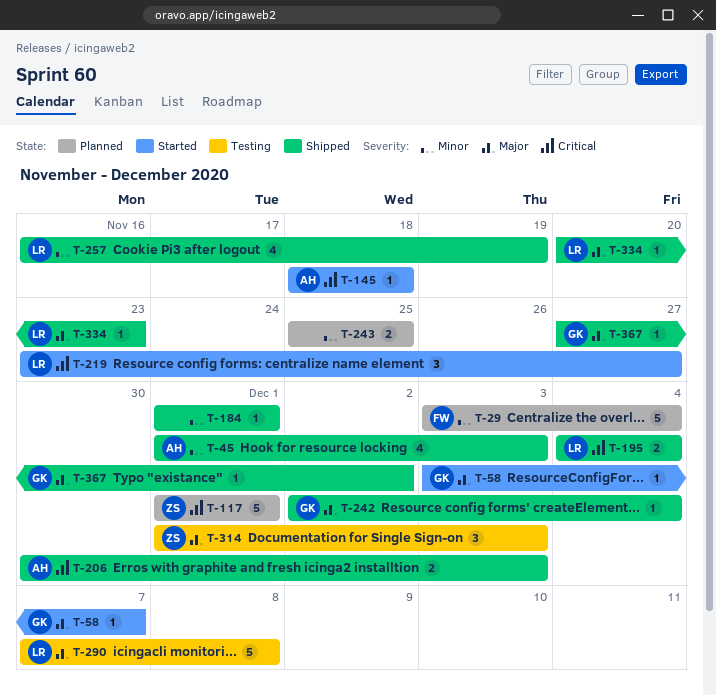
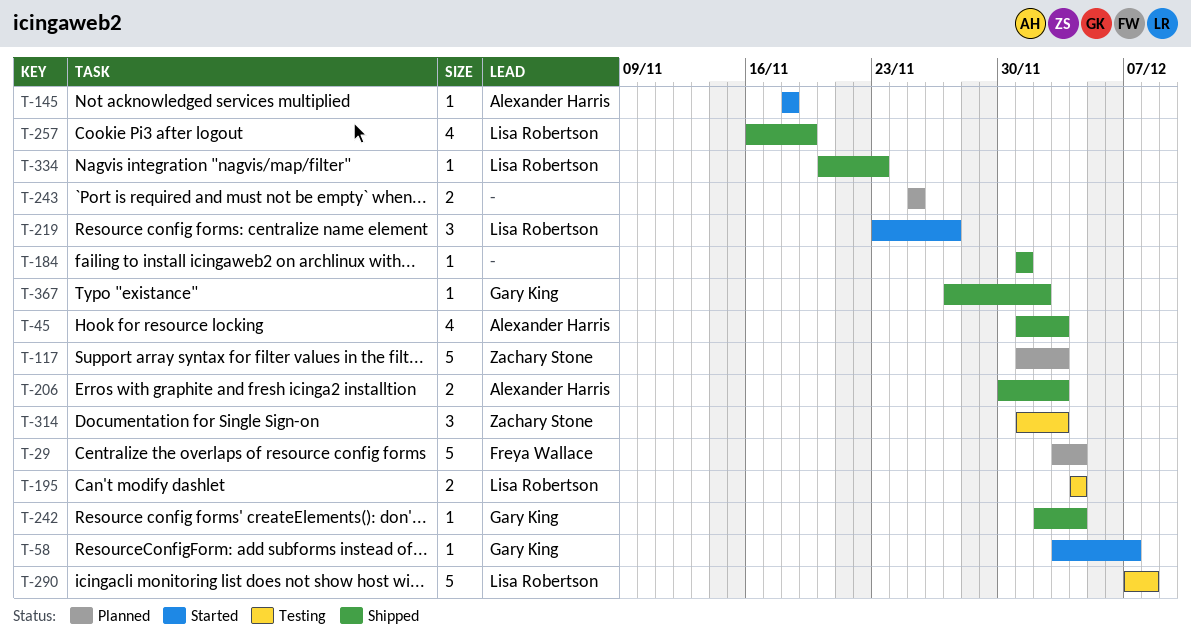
T-117, due: Dec 1 -> Dec 3
T-195, status: Shipped -> Testing

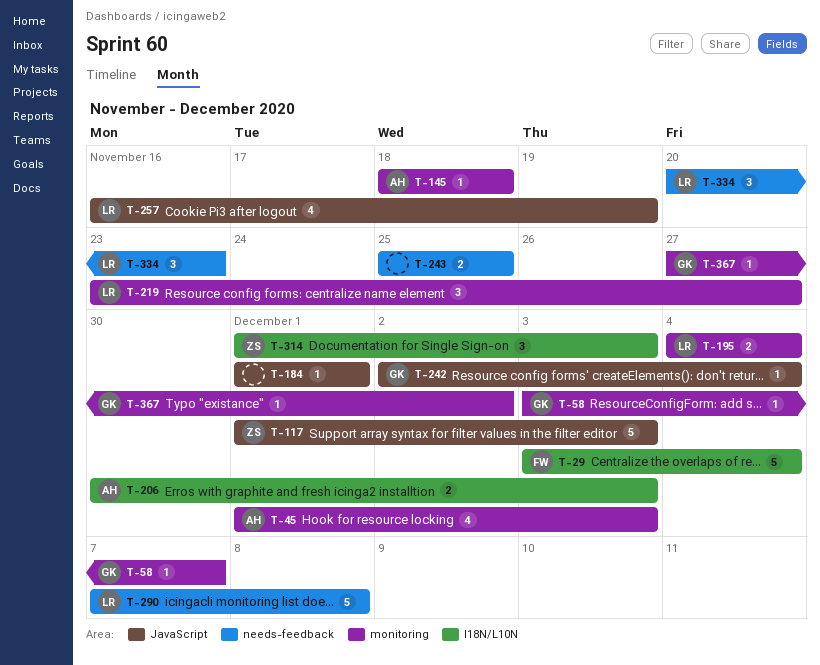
T-334, estimate: 1 -> 3

